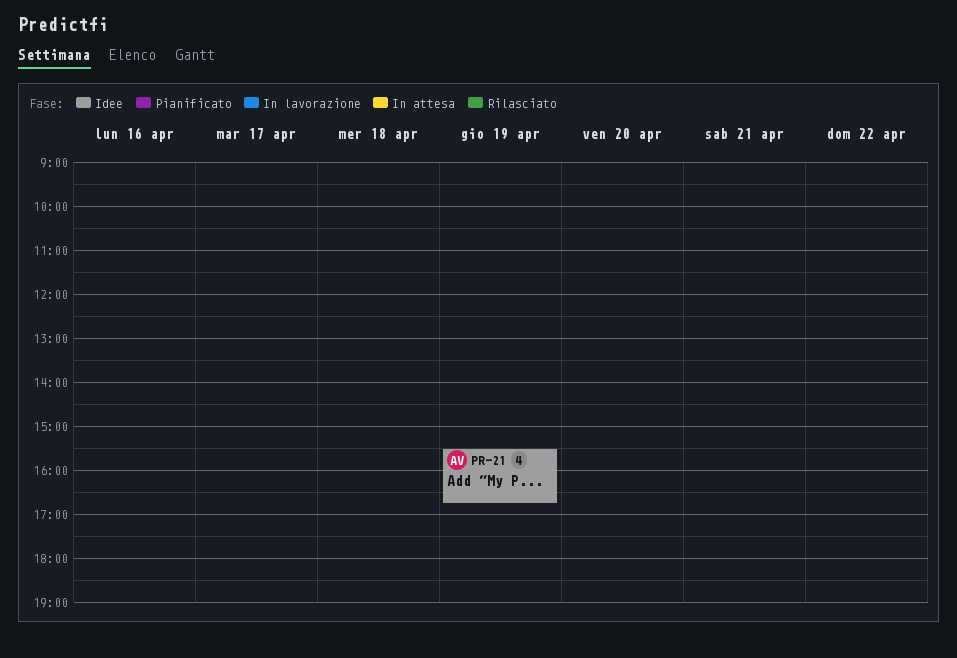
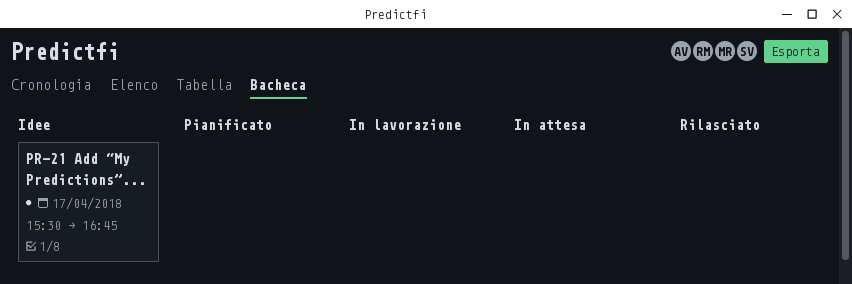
PR-21, estimate: 4 -> 1
PR-21, day: Apr 19 -> Apr 17

